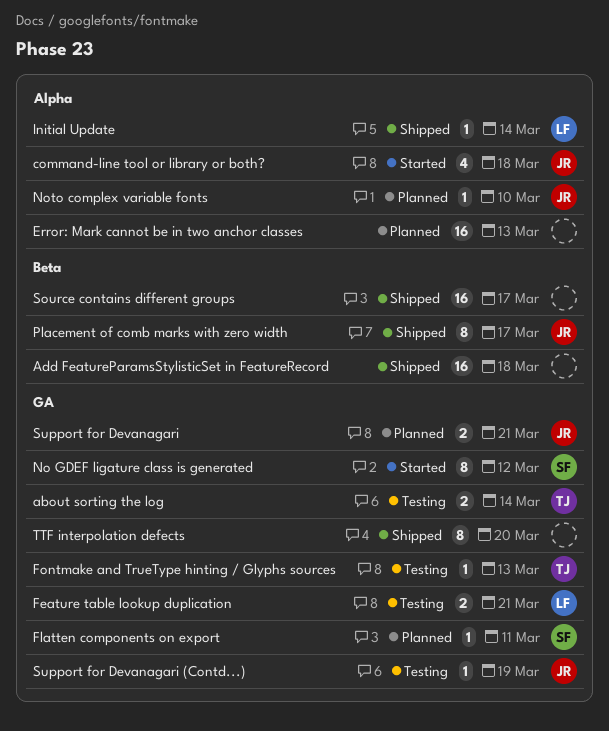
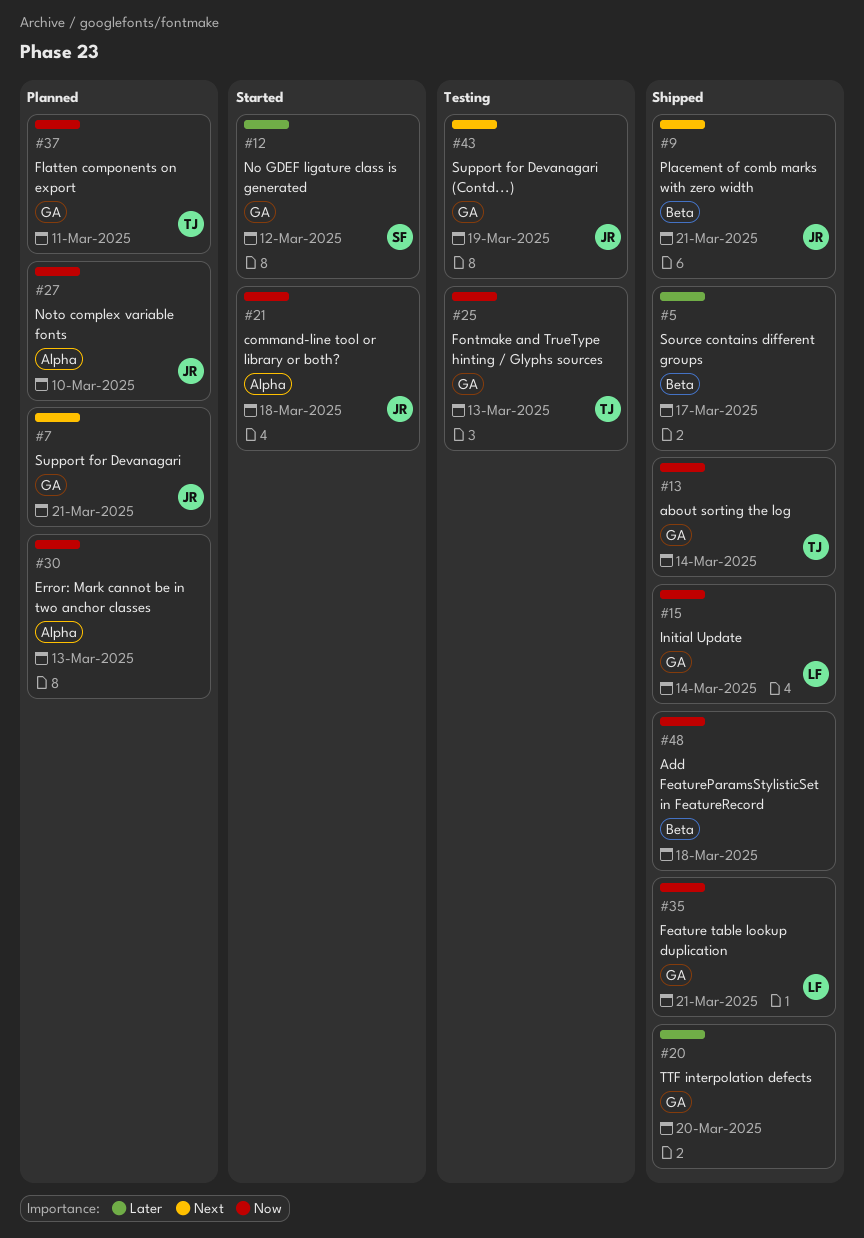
about sorting the log, status: Testing -> Shipped
Feature table lookup duplication, status: Testing -> Shipped
Flatten components on export, owner: SF -> TJ
Initial Update, label: Alpha -> GA
Placement of comb marks with zero width, due: Mar 17 -> Mar 21

